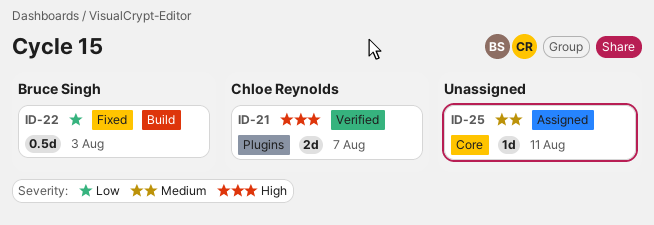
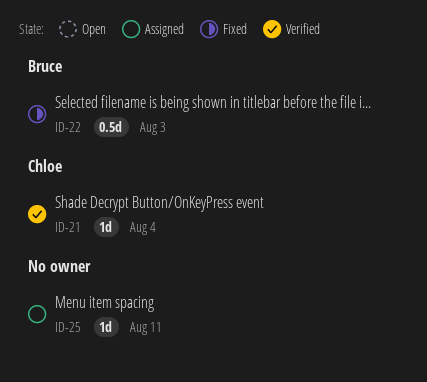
ID-21, estimate: 2d -> 1d
ID-21, due: Aug 7 -> Aug 4

